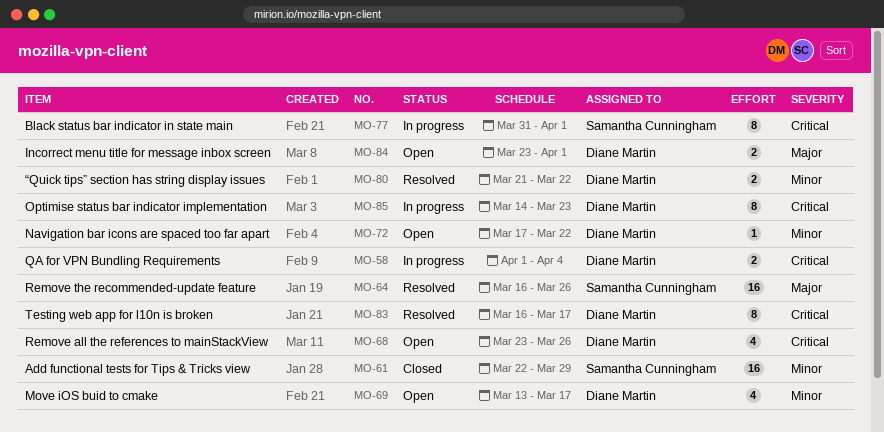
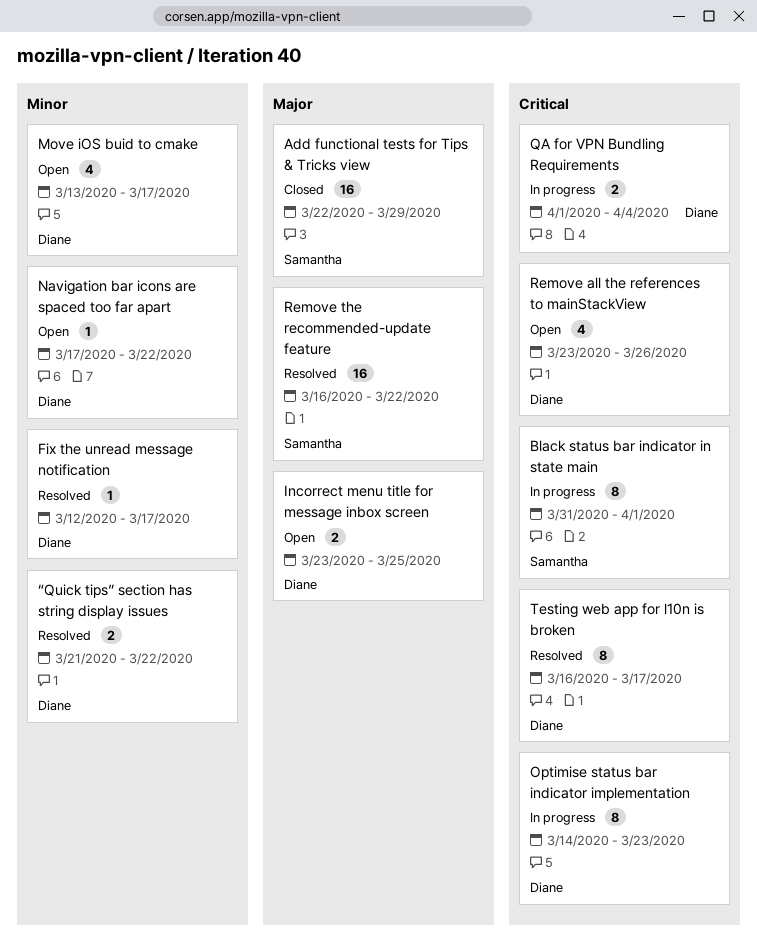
Add functional tests for Tips & Tricks view, priority: Minor -> Major
Fix the unread message notification: none -> present
Incorrect menu title for message inbox screen, due: Apr 1 -> Mar 25
Remove the recommended-update feature, due: Mar 26 -> Mar 22

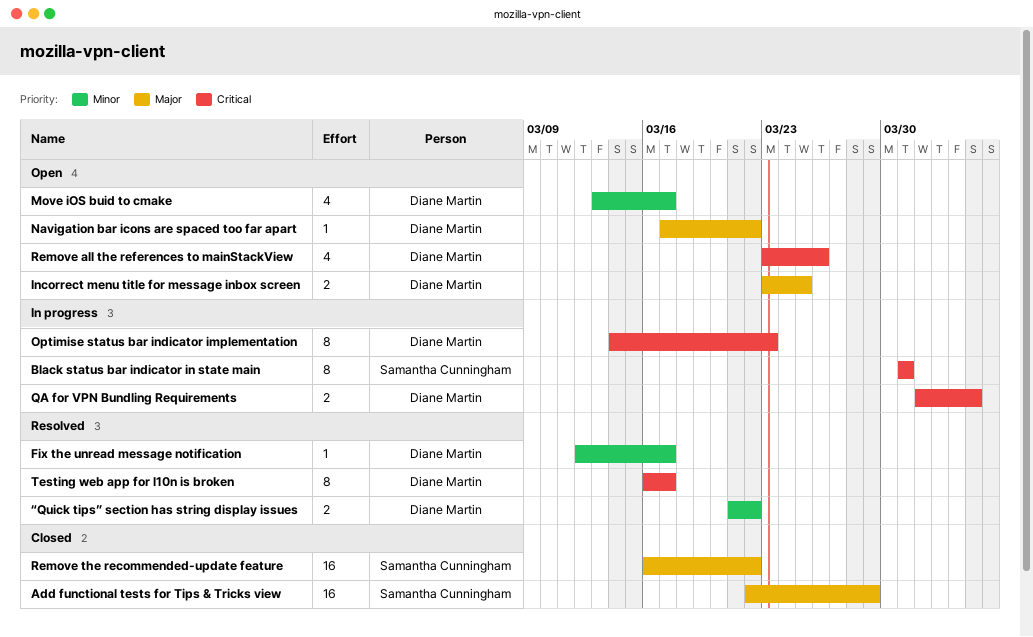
Black status bar indicator in state main, due: Apr 1 -> Mar 31
Navigation bar icons are spaced too far apart, priority: Minor -> Major
Remove the recommended-update feature, status: Resolved -> Closed

